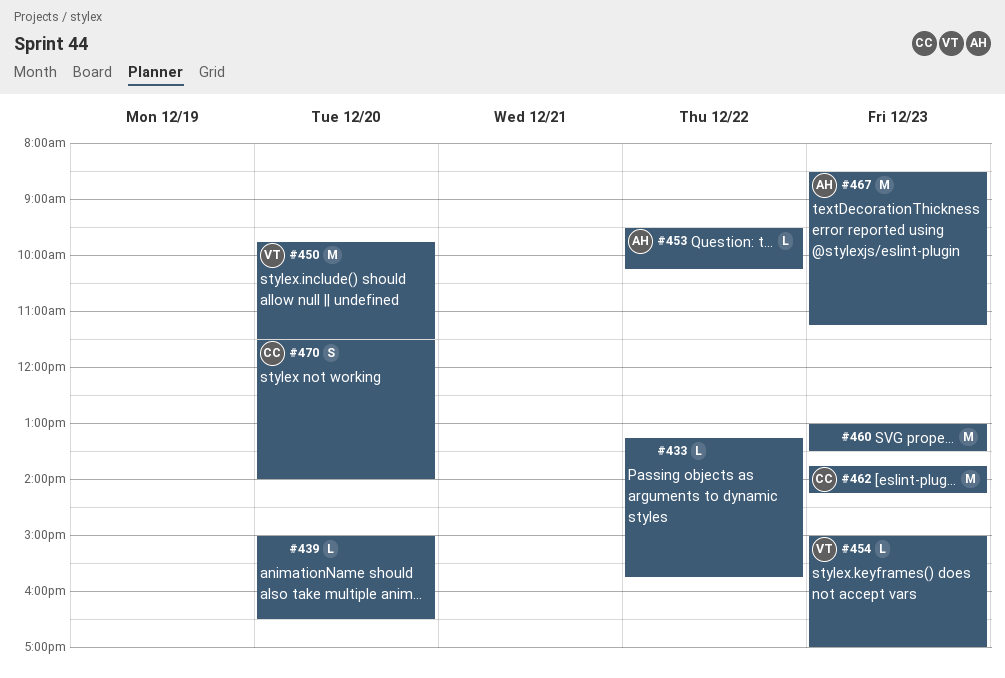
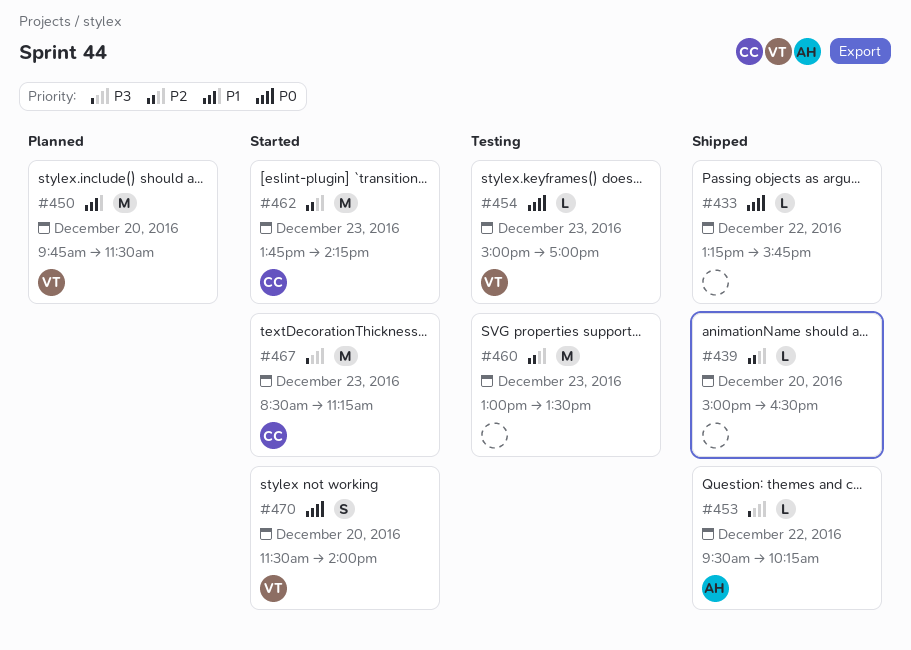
#467, owner: AH -> CC
#470, owner: CC -> VT

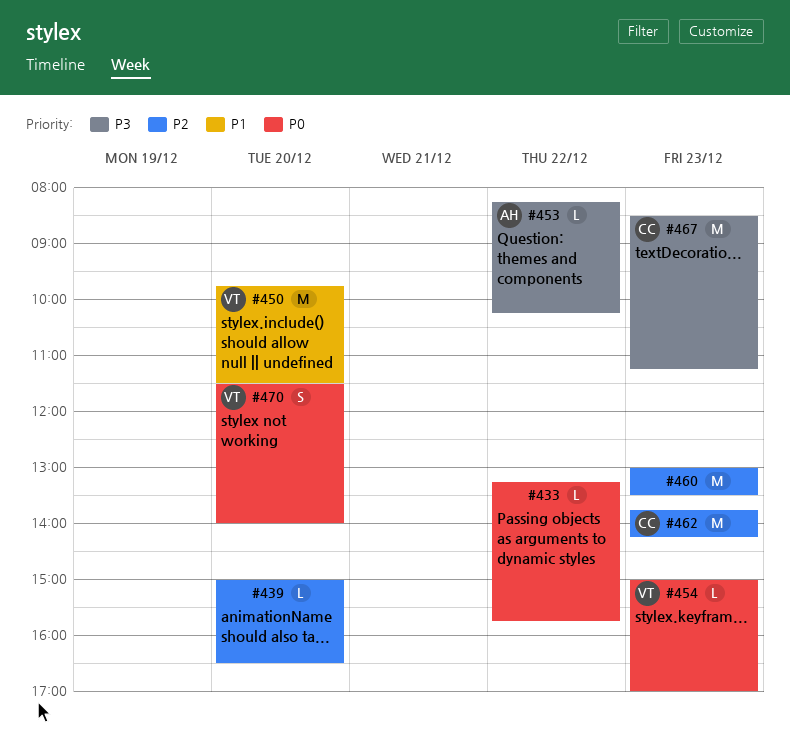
#453, begins: 09:30 -> 08:15

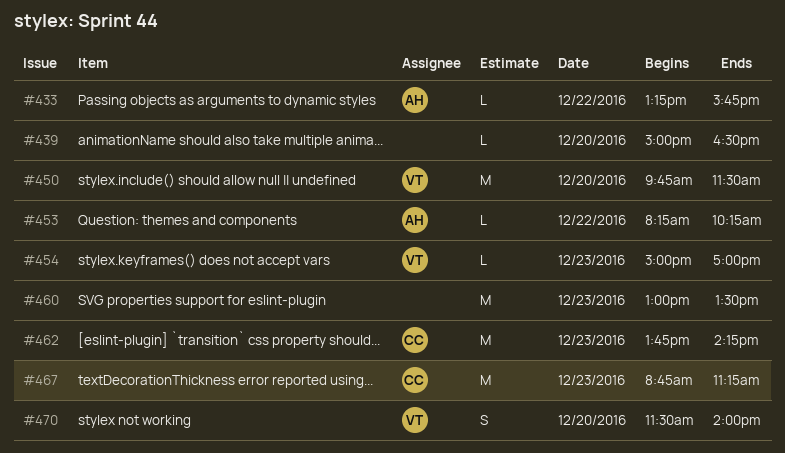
#433, owner: none -> AH
#467, begins: 08:30 -> 08:45

